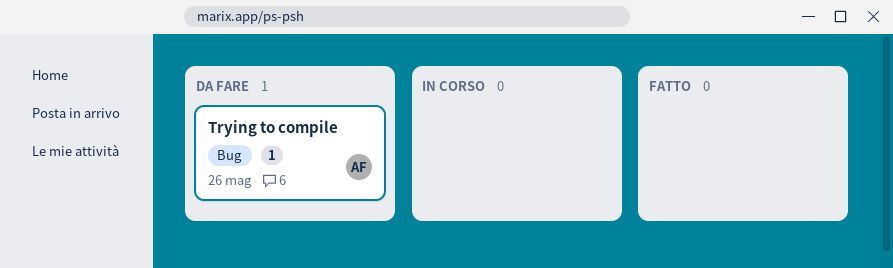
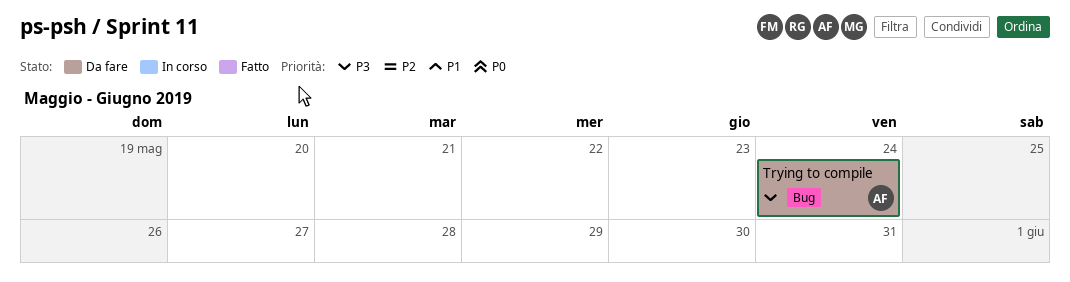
Trying to compile, due: May 26 -> May 24

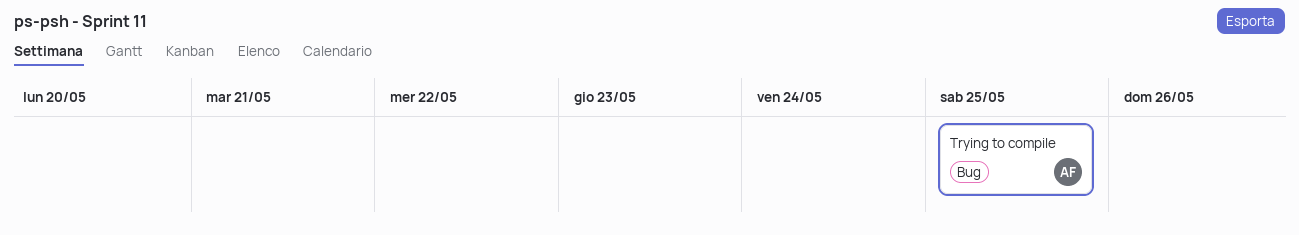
Trying to compile, due: May 24 -> May 25

